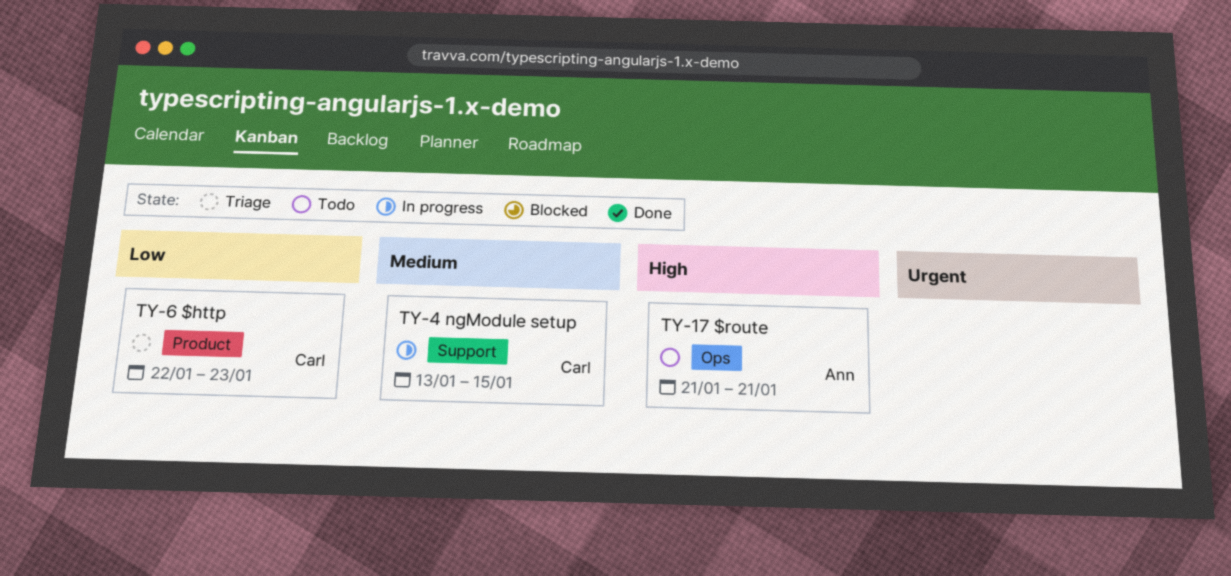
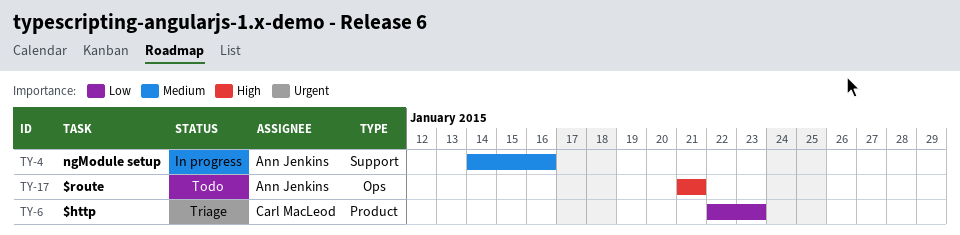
TY-4, owner: Carl MacLeod -> Ann Jenkins
TY-4, start: Jan 13 -> Jan 14
TY-4, due: Jan 15 -> Jan 16

